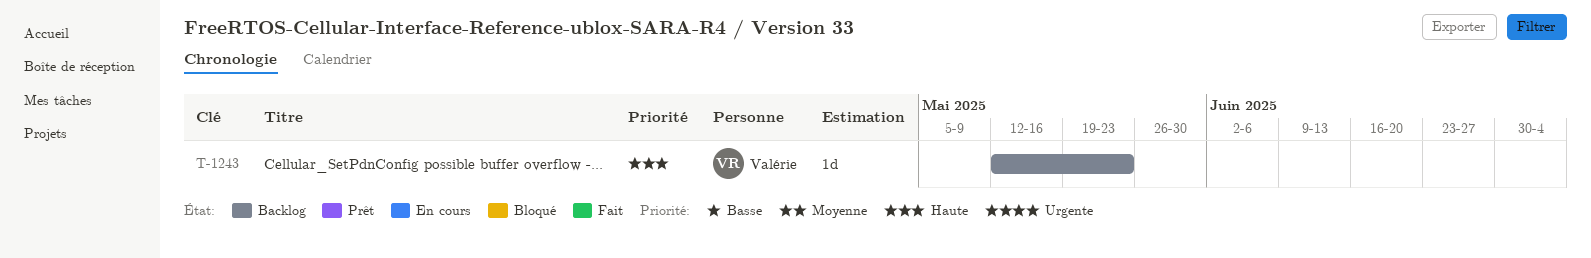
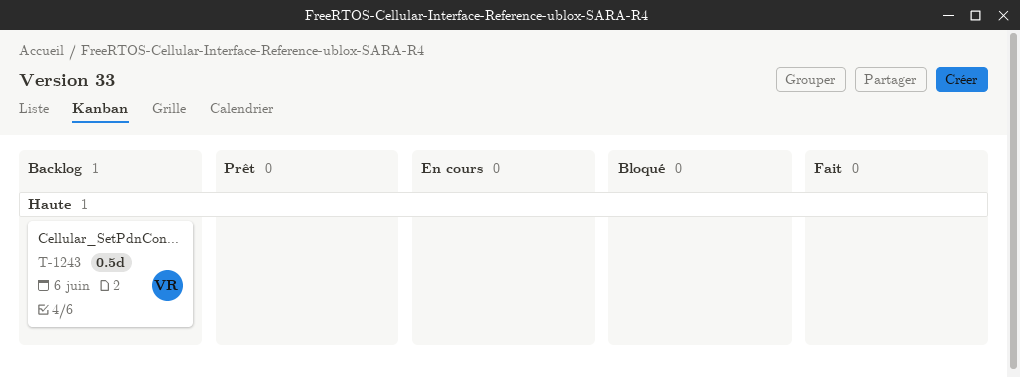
T-1243, estimate: 1d -> 0.5d
T-1243, due: May 23 -> Jun 6

